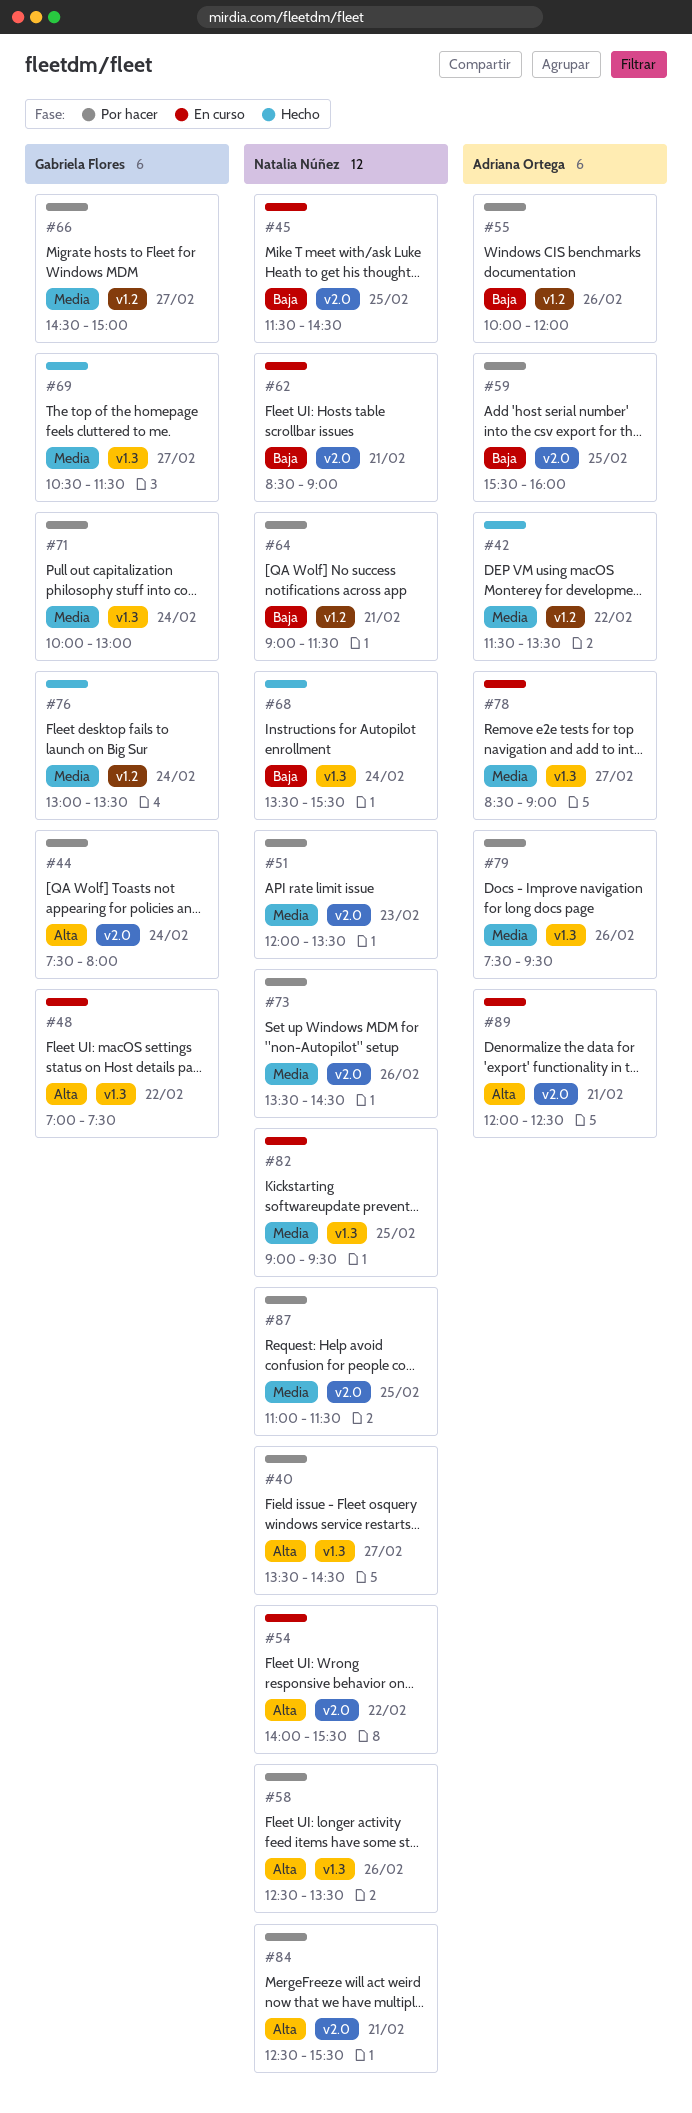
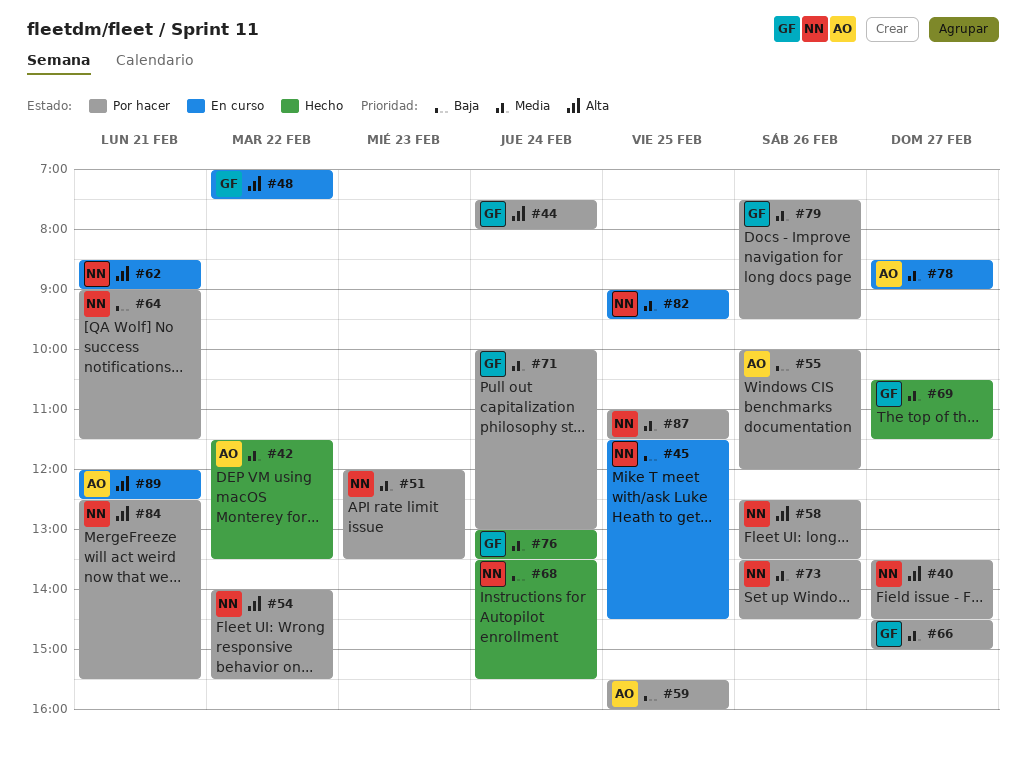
#54, status: En curso -> Por hacer
#62, priority: Baja -> Alta
#79, owner: Adriana Ortega -> Gabriela Flores

